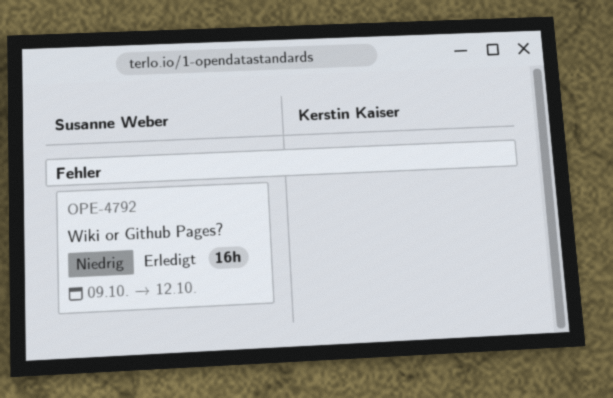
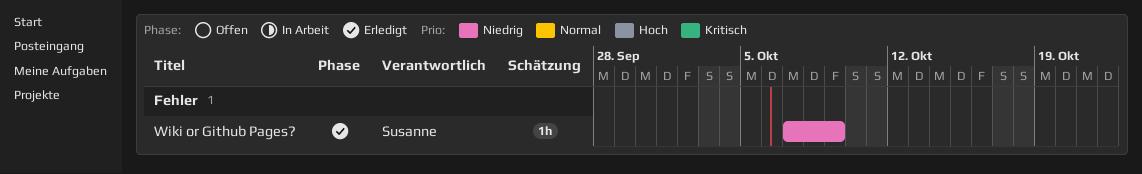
Wiki or Github Pages?, estimate: 16h -> 1h
Wiki or Github Pages?, start: Oct 9 -> Oct 7
Wiki or Github Pages?, due: Oct 12 -> Oct 9

